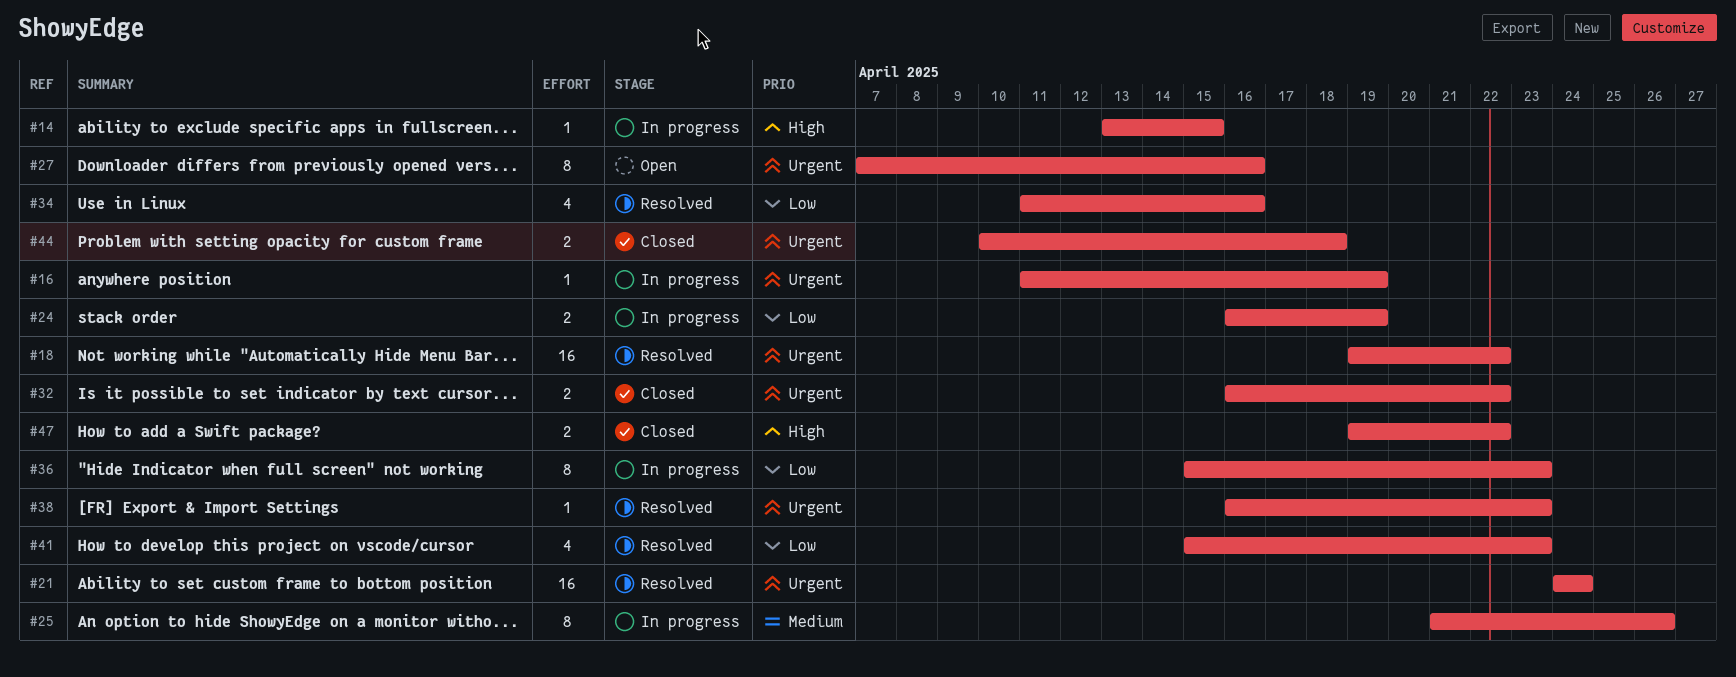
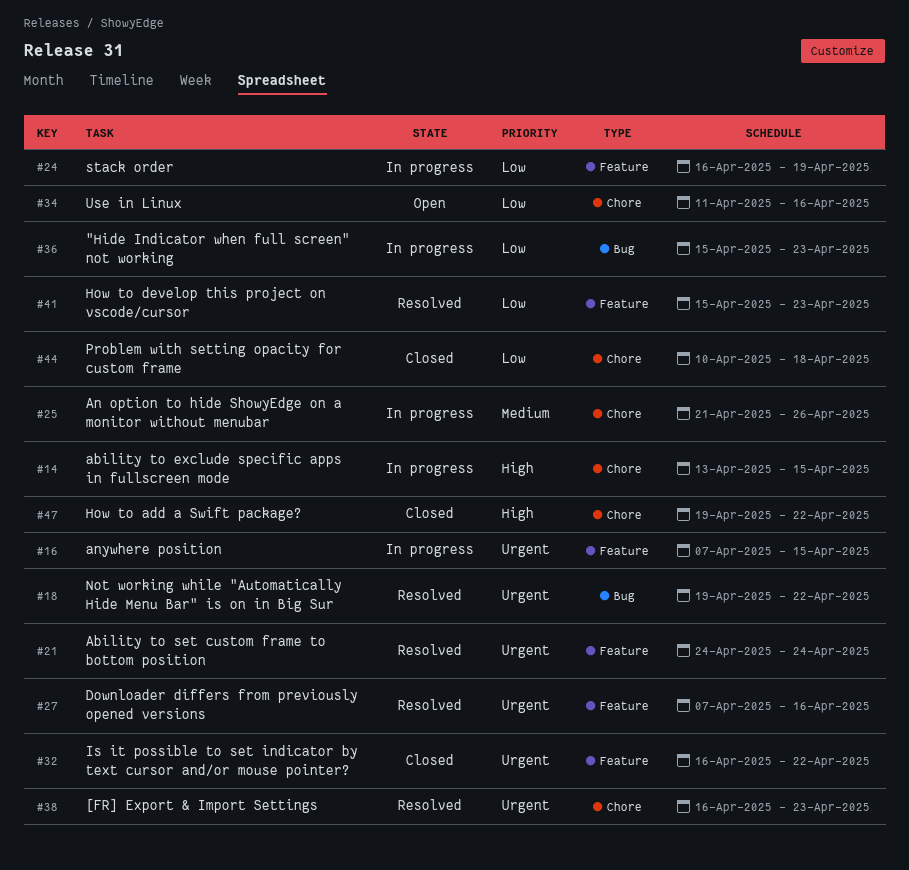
#16, start: Apr 11 -> Apr 7
#16, due: Apr 19 -> Apr 15
#27, status: Open -> Resolved
#34, status: Resolved -> Open
#44, priority: Urgent -> Low

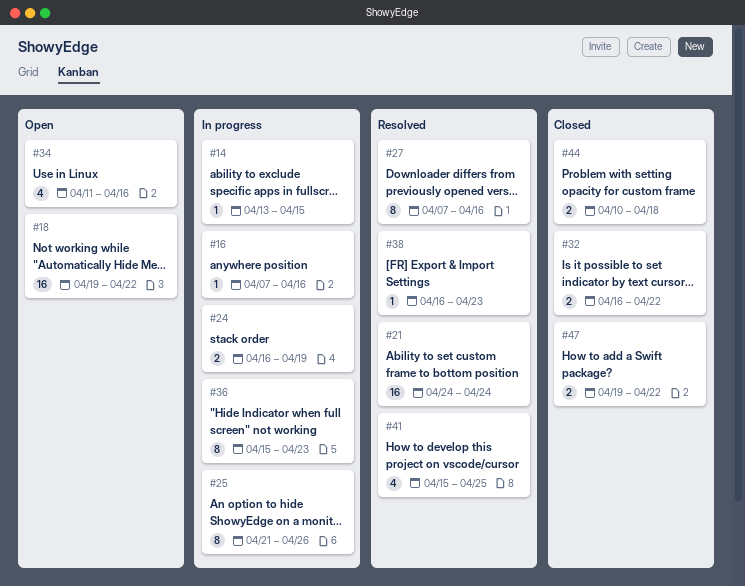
#16, due: Apr 15 -> Apr 16
#18, status: Resolved -> Open
#41, due: Apr 23 -> Apr 25

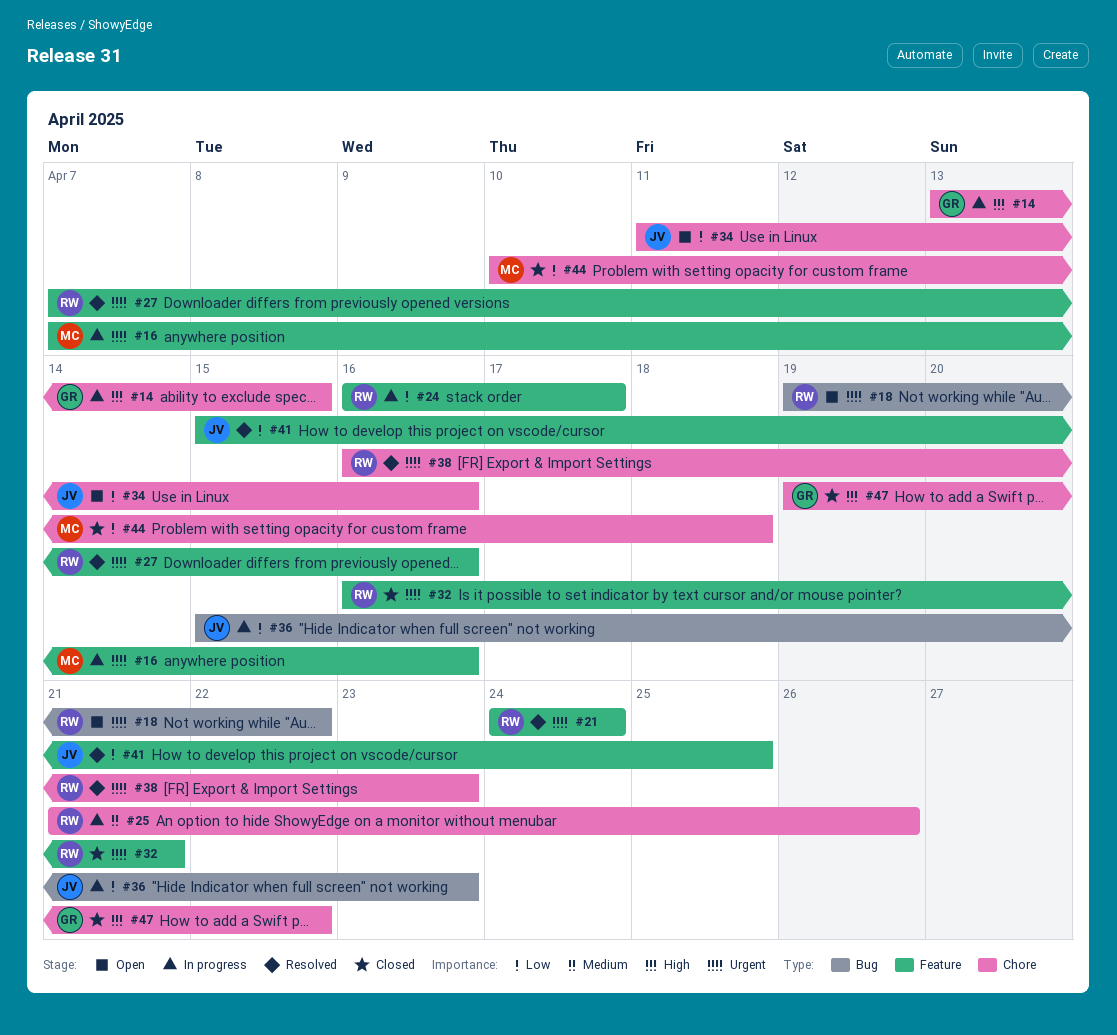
#24, due: Apr 19 -> Apr 17
#32, due: Apr 22 -> Apr 21

